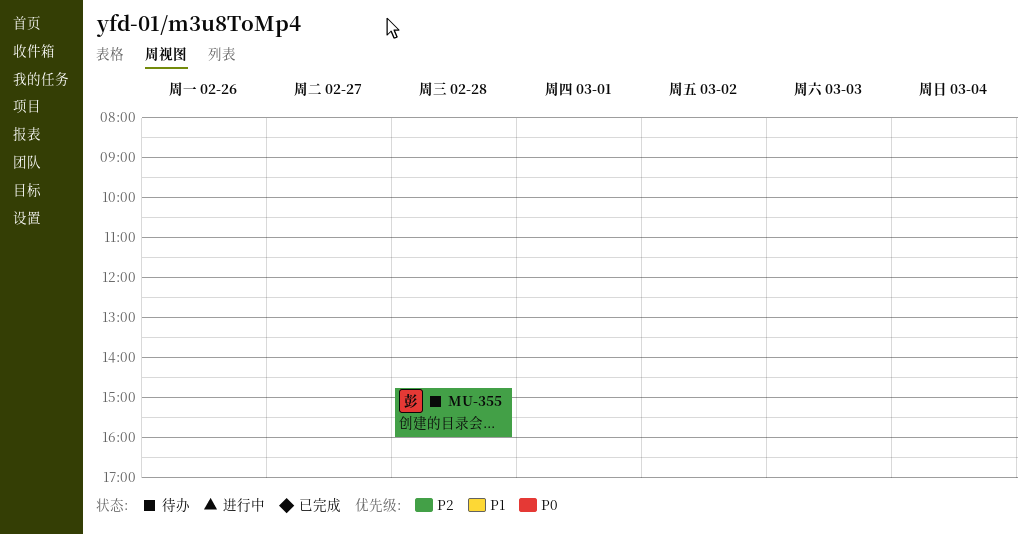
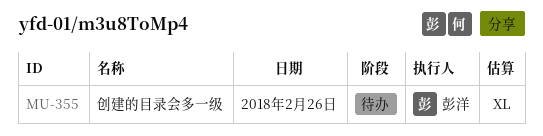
MU-355, day: Feb 28 -> Feb 26

